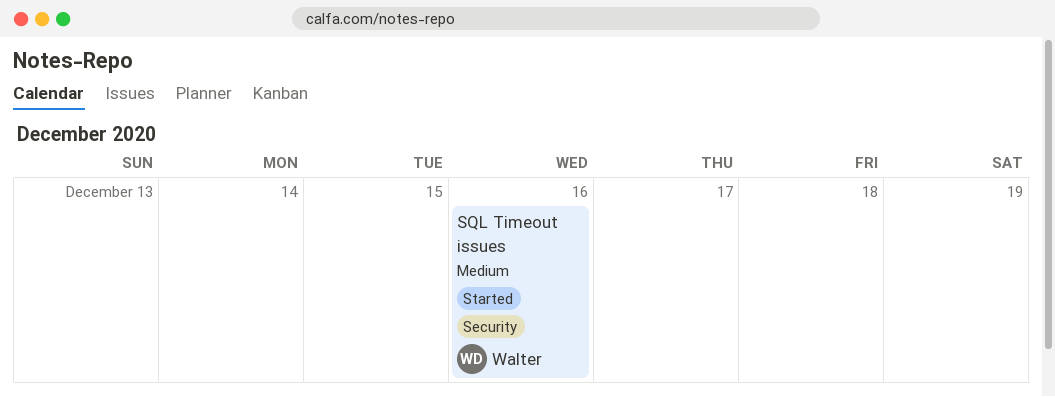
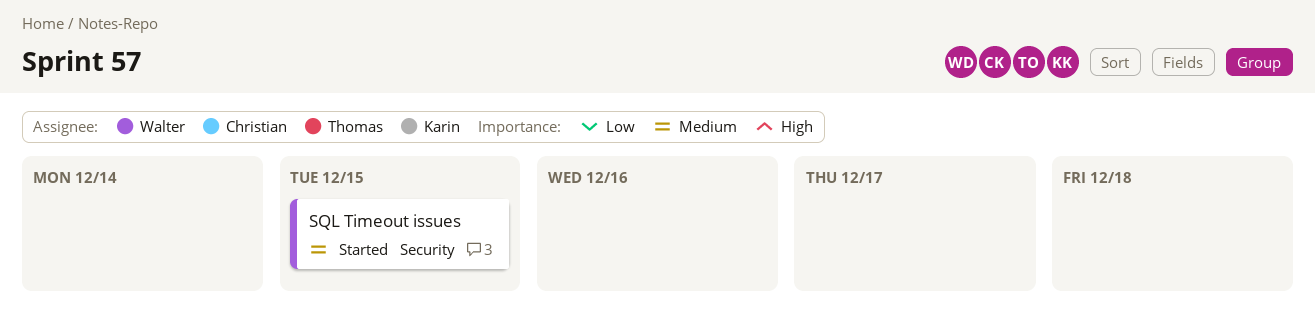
SQL Timeout issues, due: Dec 16 -> Dec 15

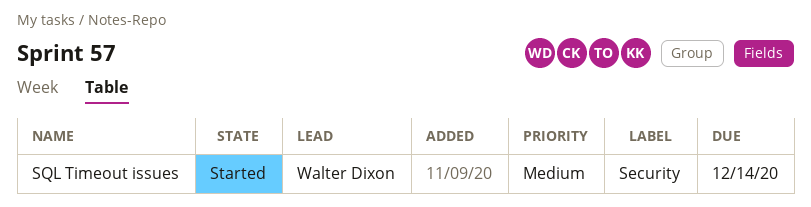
SQL Timeout issues, due: Dec 15 -> Dec 14

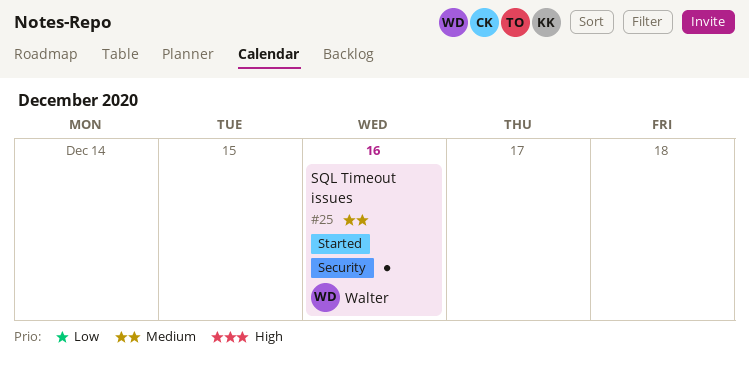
SQL Timeout issues, due: Dec 14 -> Dec 16

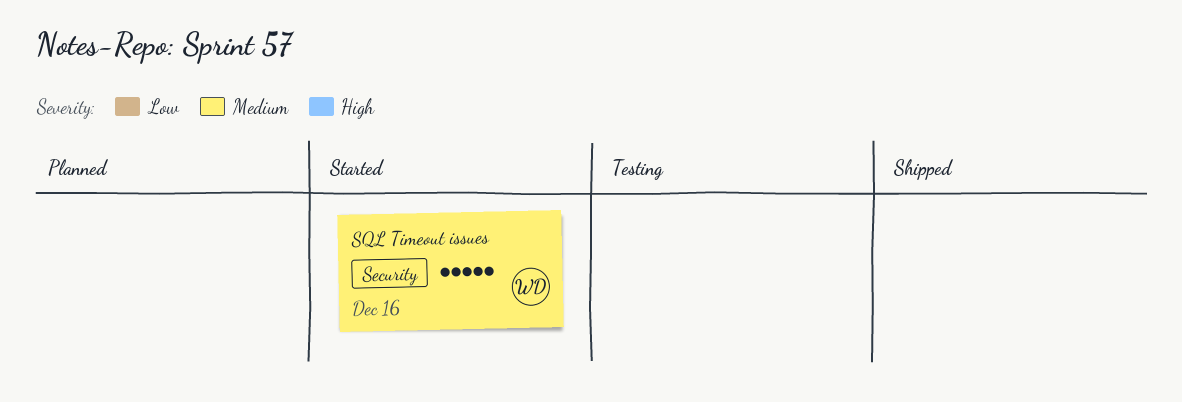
SQL Timeout issues, estimate: 1 -> 5

